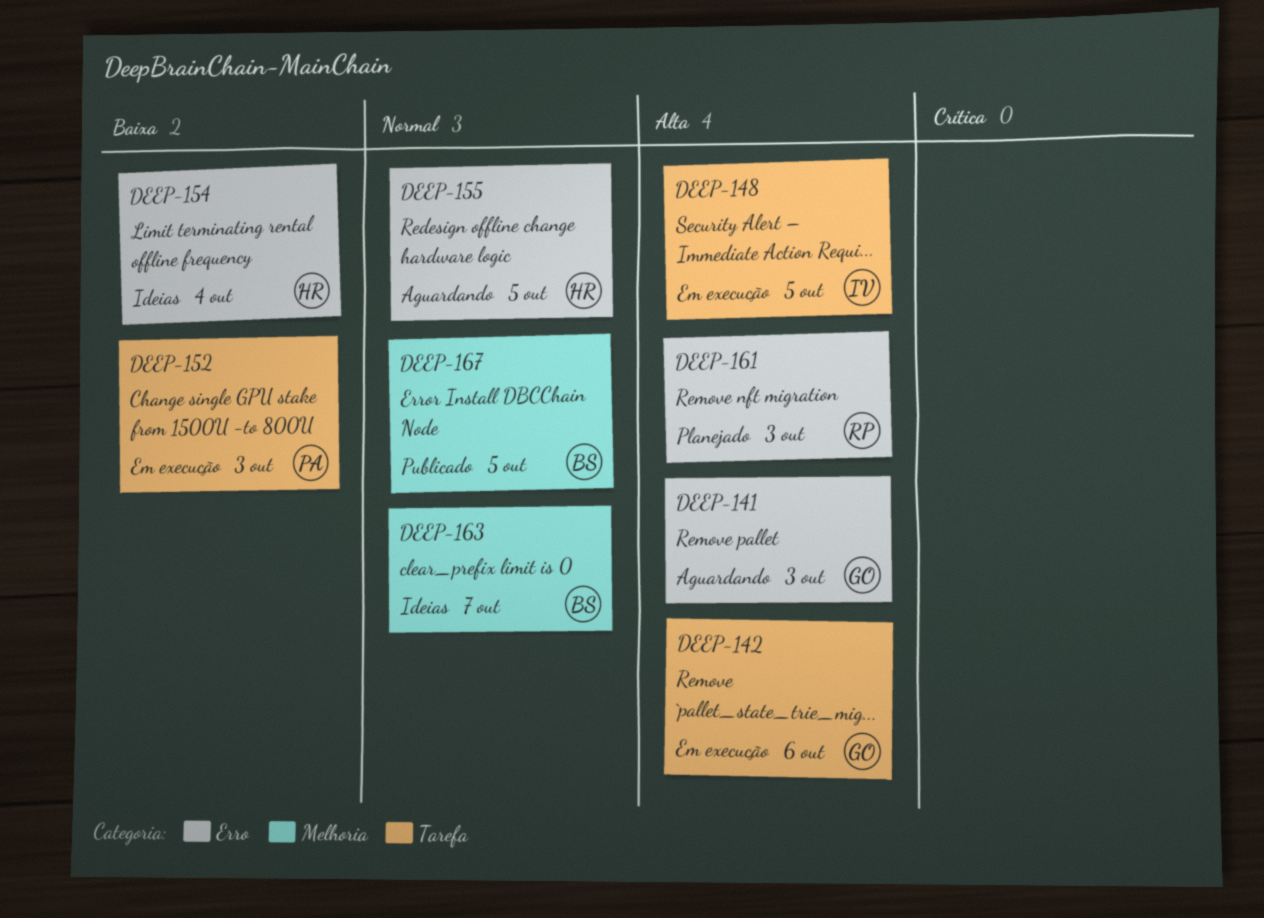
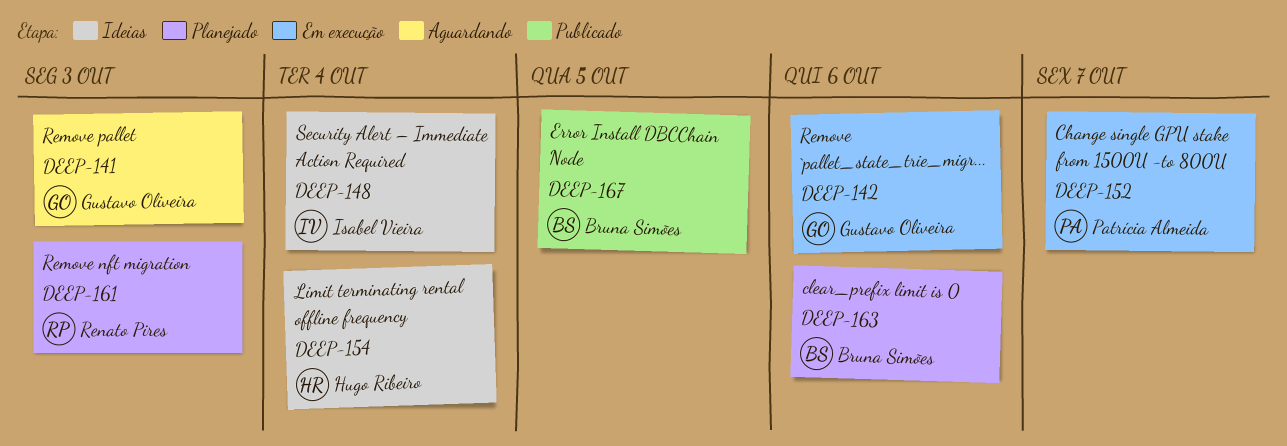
DEEP-148, status: Em execução -> Ideias
DEEP-148, due: Oct 5 -> Oct 4
DEEP-152, due: Oct 3 -> Oct 7
DEEP-155: present -> none
DEEP-163, status: Ideias -> Planejado
DEEP-163, due: Oct 7 -> Oct 6

